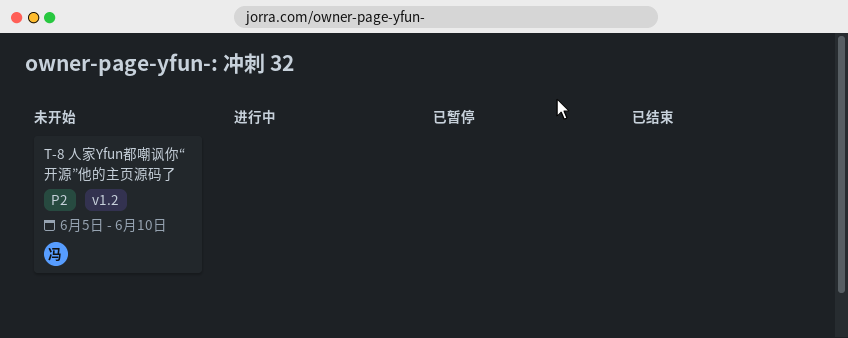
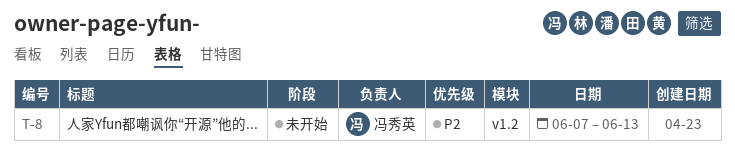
T-8, start: Jun 5 -> Jun 7
T-8, due: Jun 10 -> Jun 13

